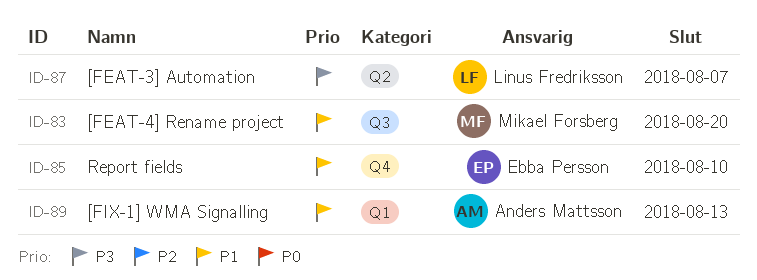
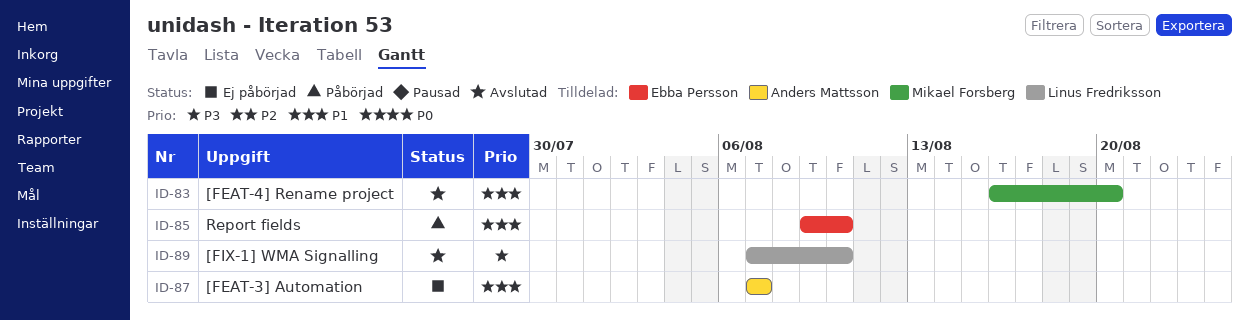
ID-87, owner: Linus Fredriksson -> Anders Mattsson
ID-87, priority: P3 -> P1
ID-89, owner: Anders Mattsson -> Linus Fredriksson
ID-89, priority: P1 -> P3
ID-89, due: Aug 13 -> Aug 10

